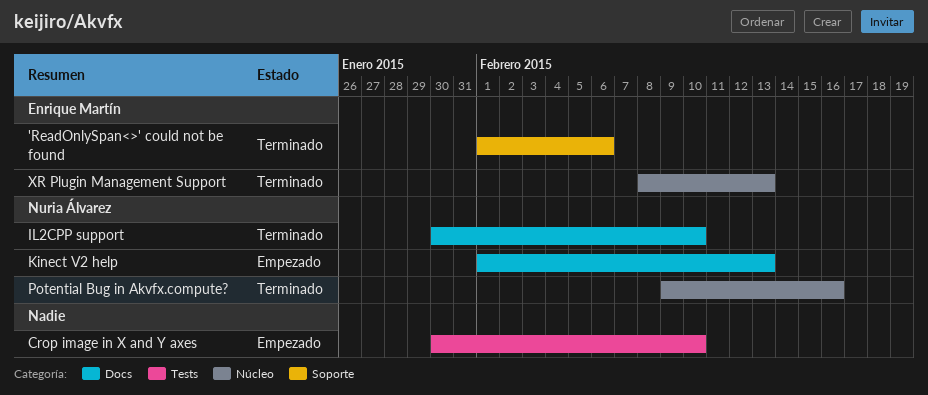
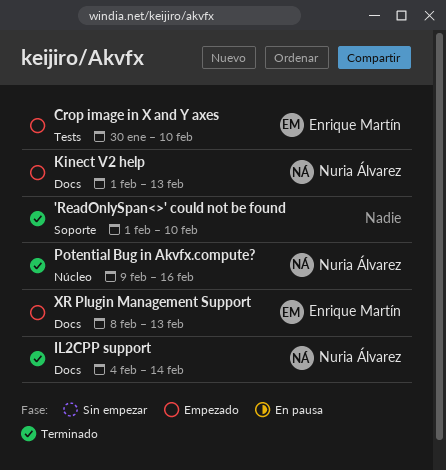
'ReadOnlySpan<>' could not be found, owner: Enrique Martín -> none
'ReadOnlySpan<>' could not be found, due: Feb 6 -> Feb 10
Crop image in X and Y axes, owner: none -> Enrique Martín
IL2CPP support, start: Jan 30 -> Feb 4
IL2CPP support, due: Feb 10 -> Feb 14
XR Plugin Management Support, status: Terminado -> Empezado
XR Plugin Management Support, label: Núcleo -> Docs

